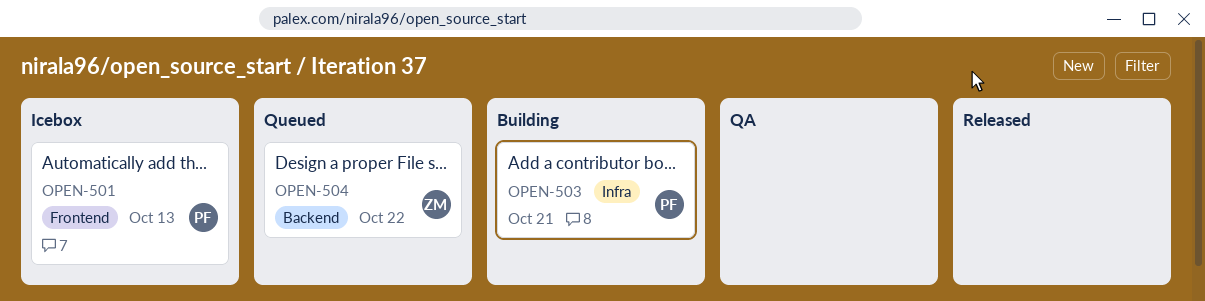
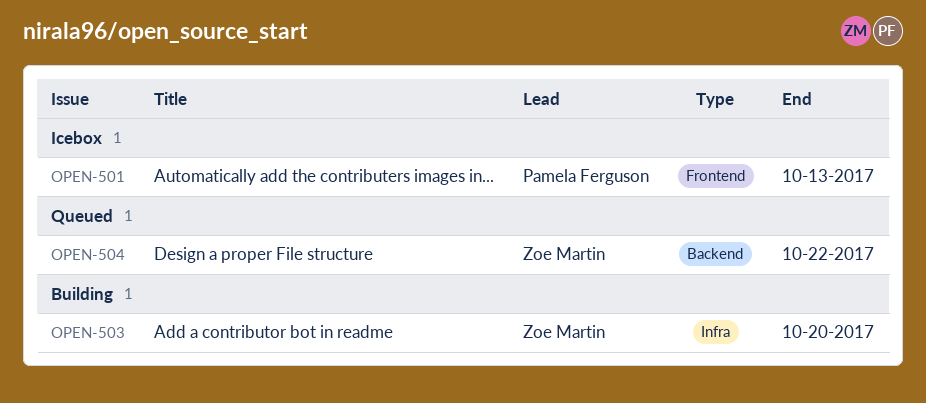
OPEN-503, owner: Pamela Ferguson -> Zoe Martin
OPEN-503, due: Oct 21 -> Oct 20

